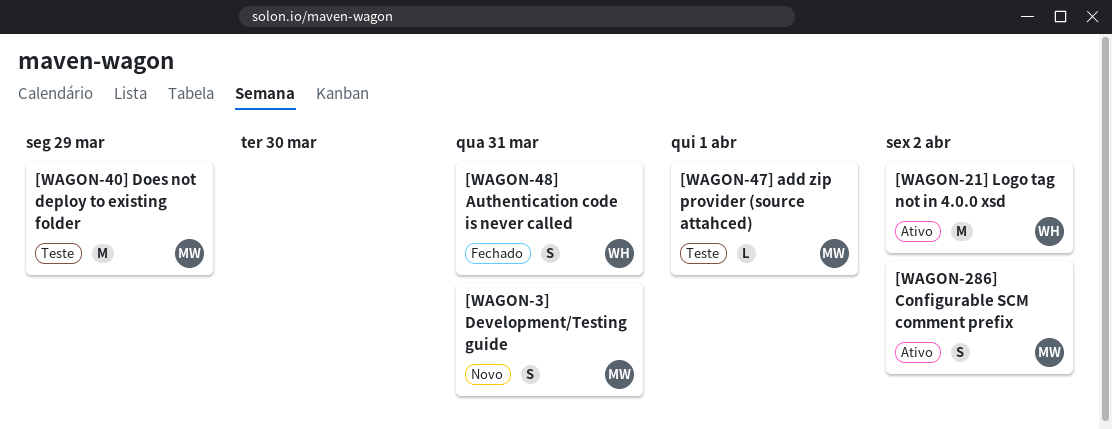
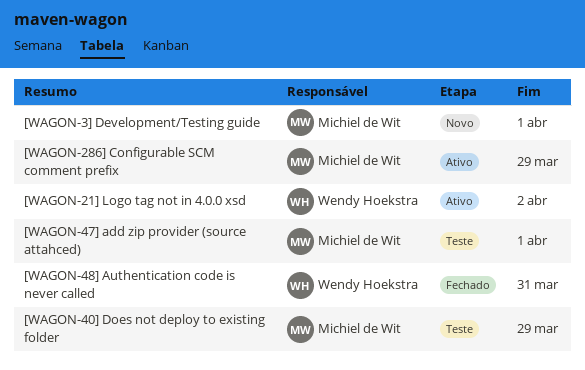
[WAGON-286] Configurable SCM comment prefix, due: Apr 2 -> Mar 29
[WAGON-3] Development/Testing guide, due: Mar 31 -> Apr 1

